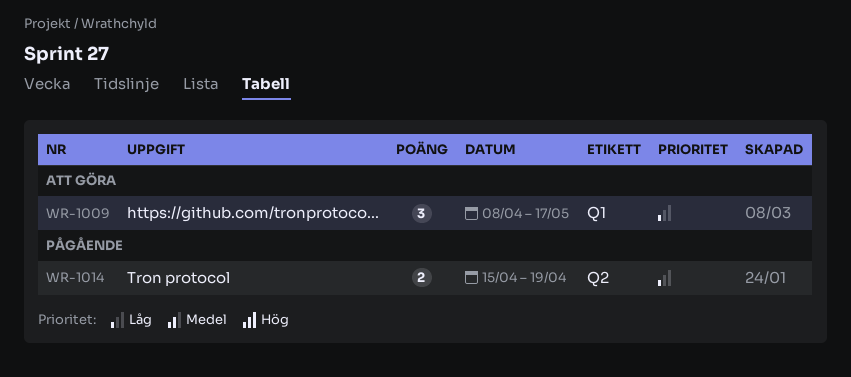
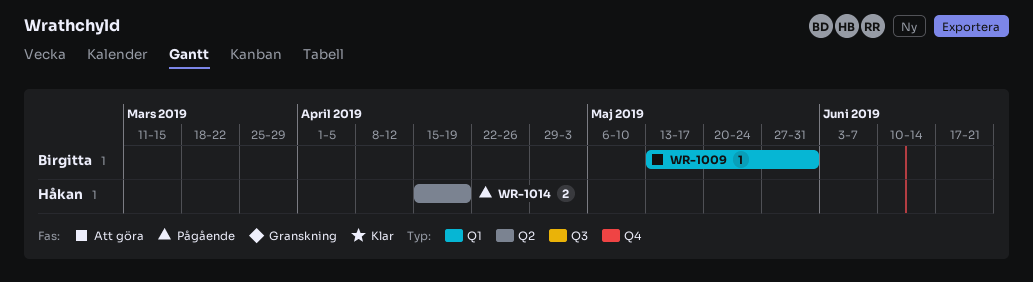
WR-1009, estimate: 3 -> 1
WR-1009, start: Apr 8 -> May 13
WR-1009, due: May 17 -> May 31

